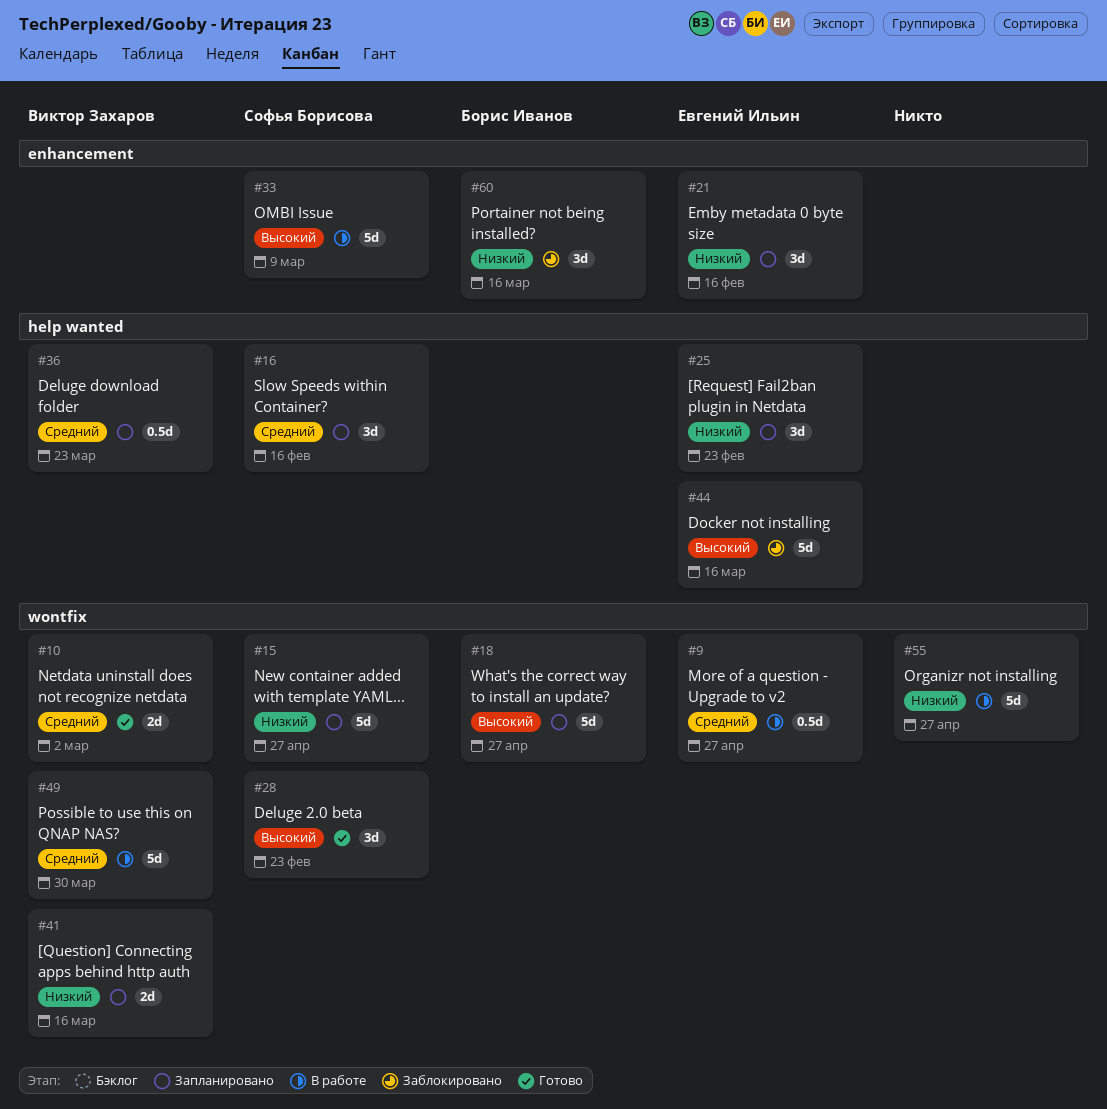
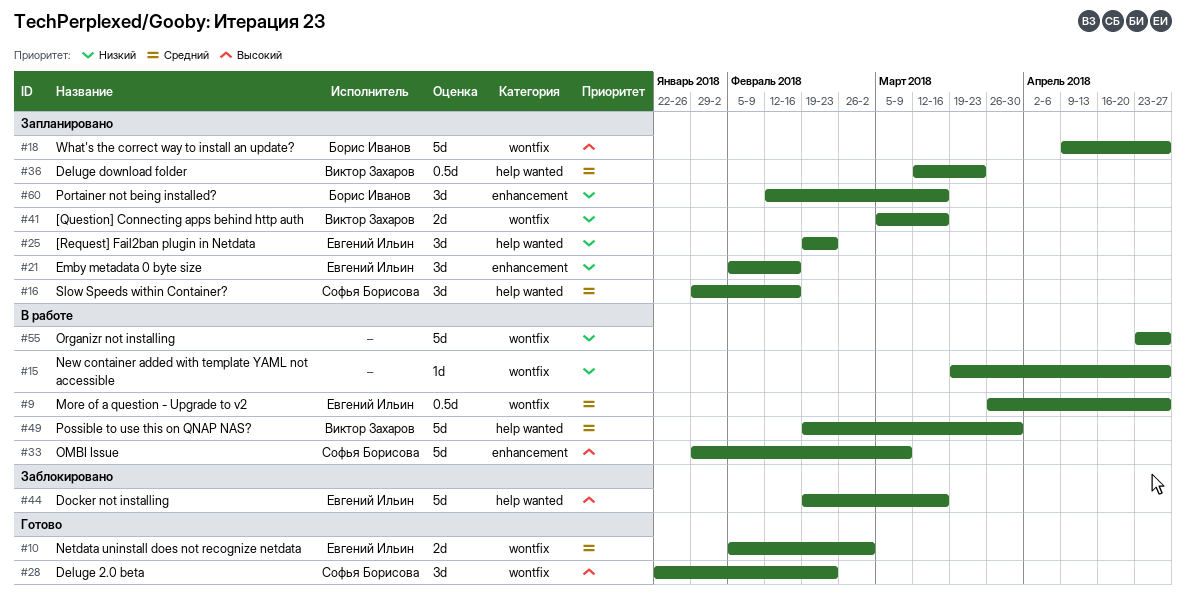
#10, owner: Виктор Захаров -> Евгений Ильин
#15, status: Запланировано -> В работе
#15, owner: Софья Борисова -> none
#15, estimate: 5d -> 1d
#49, label: wontfix -> help wanted
#60, status: Заблокировано -> Запланировано

